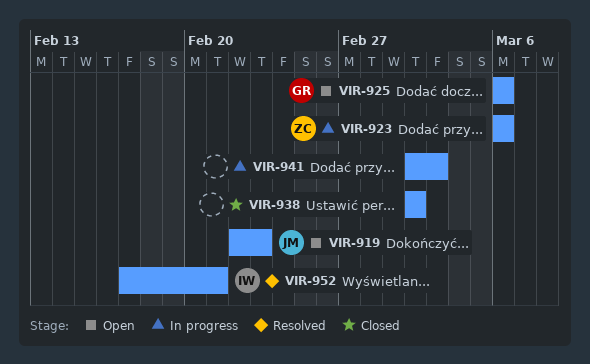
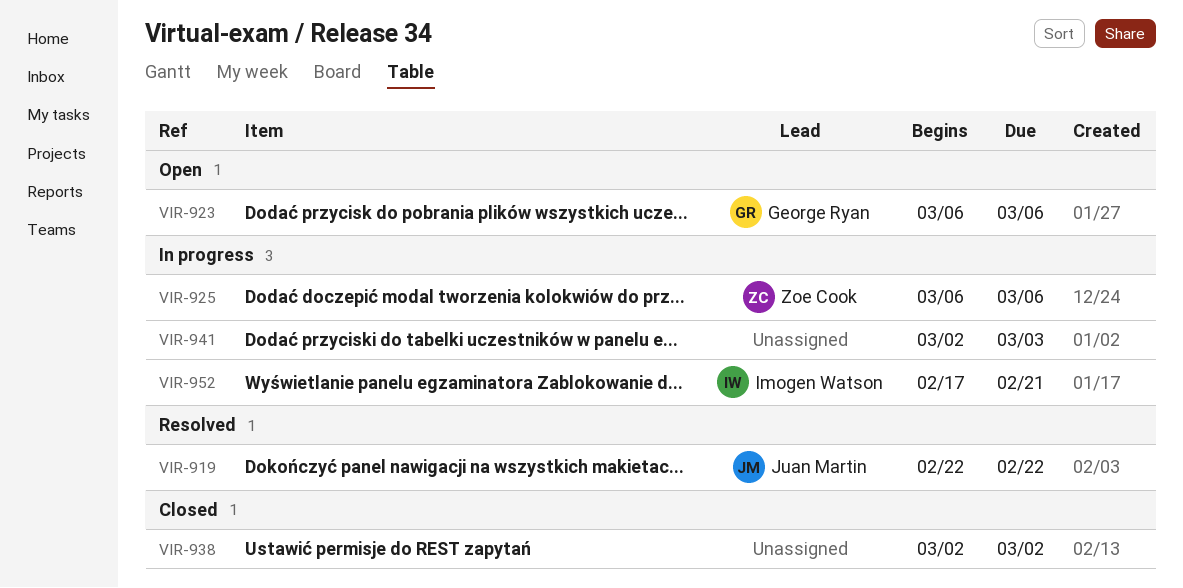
VIR-919, status: Open -> Resolved
VIR-919, due: Feb 23 -> Feb 22
VIR-923, status: In progress -> Open
VIR-923, owner: Zoe Cook -> George Ryan
VIR-925, status: Open -> In progress
VIR-925, owner: George Ryan -> Zoe Cook
VIR-952, status: Resolved -> In progress

